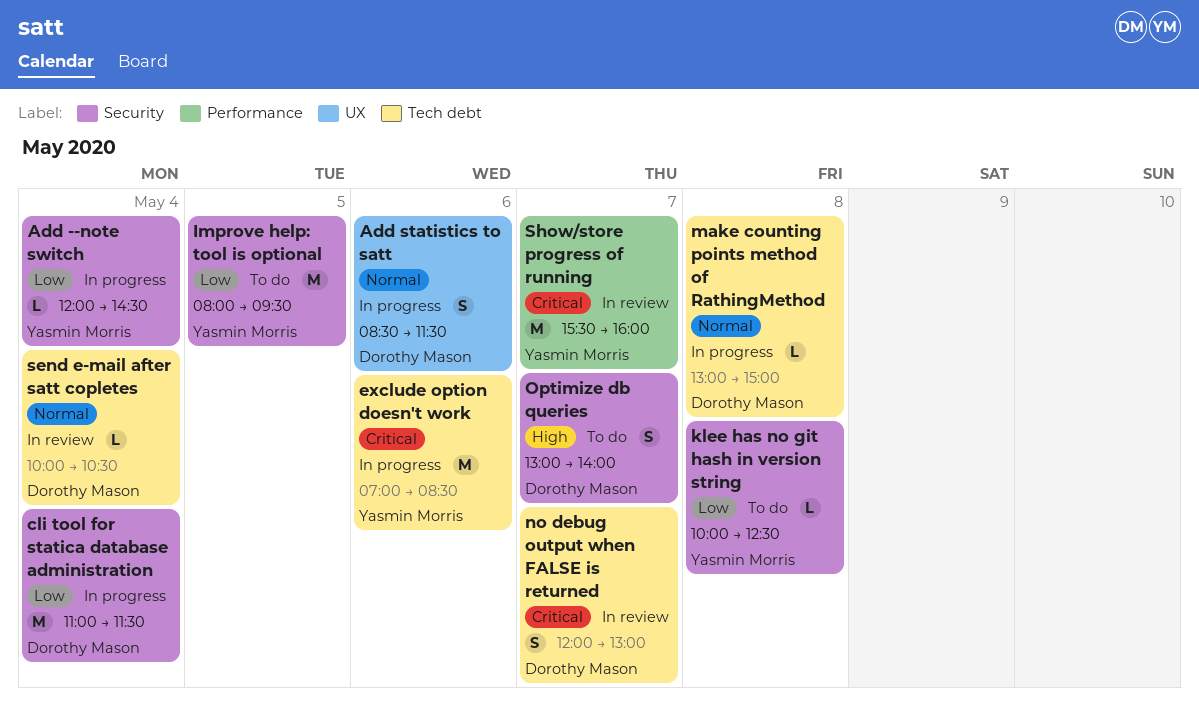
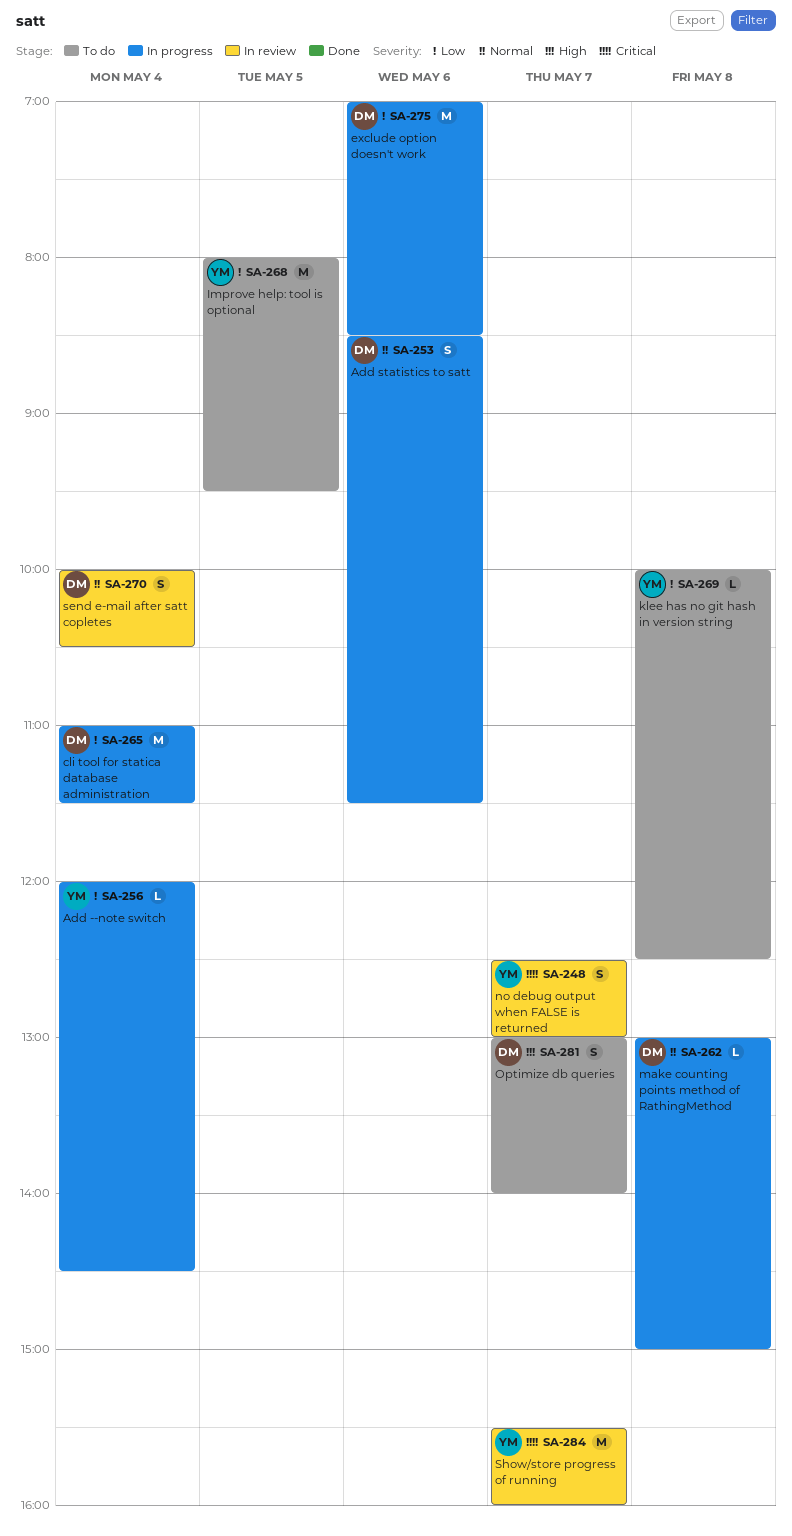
exclude option doesn't work, owner: Yasmin Morris -> Dorothy Mason
exclude option doesn't work, priority: Critical -> Low
no debug output when FALSE is returned, owner: Dorothy Mason -> Yasmin Morris
no debug output when FALSE is returned, begins: 12:00 -> 12:30
send e-mail after satt copletes, estimate: L -> S

